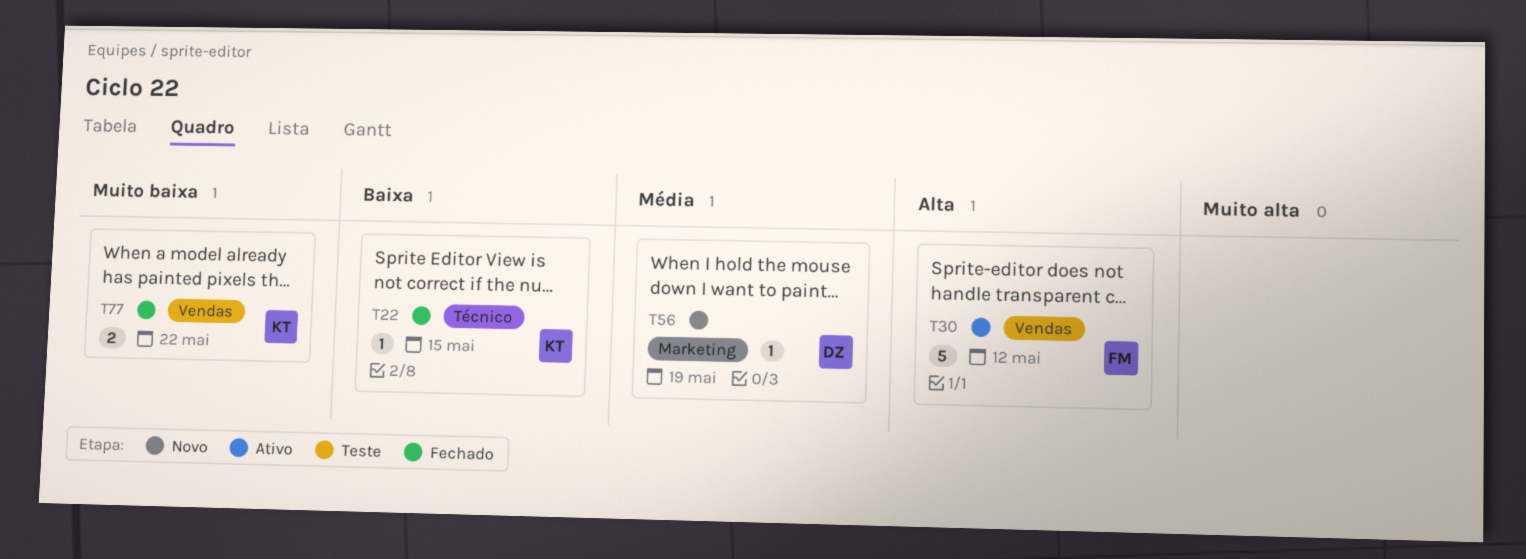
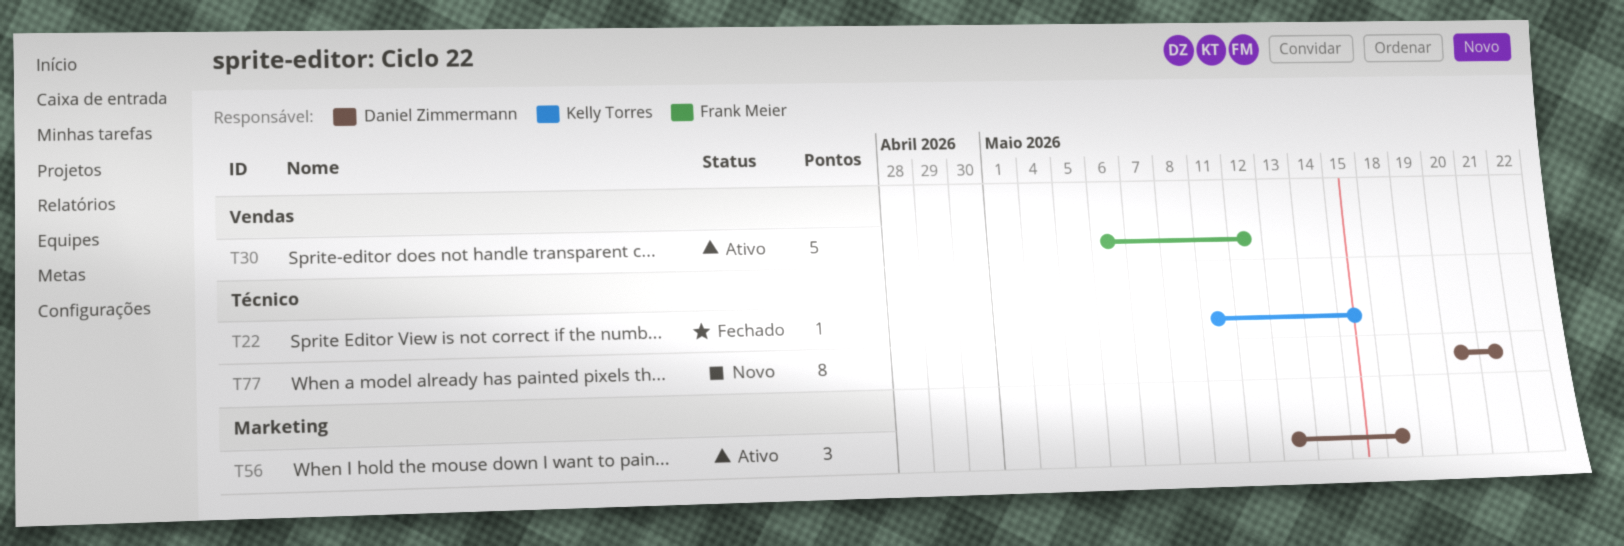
T56, status: Novo -> Ativo
T56, estimate: 1 -> 3
T56, due: May 19 -> May 18
T77, status: Fechado -> Novo
T77, owner: Kelly Torres -> Daniel Zimmermann
T77, label: Vendas -> Técnico
T77, estimate: 2 -> 8
T77, due: May 22 -> May 21

